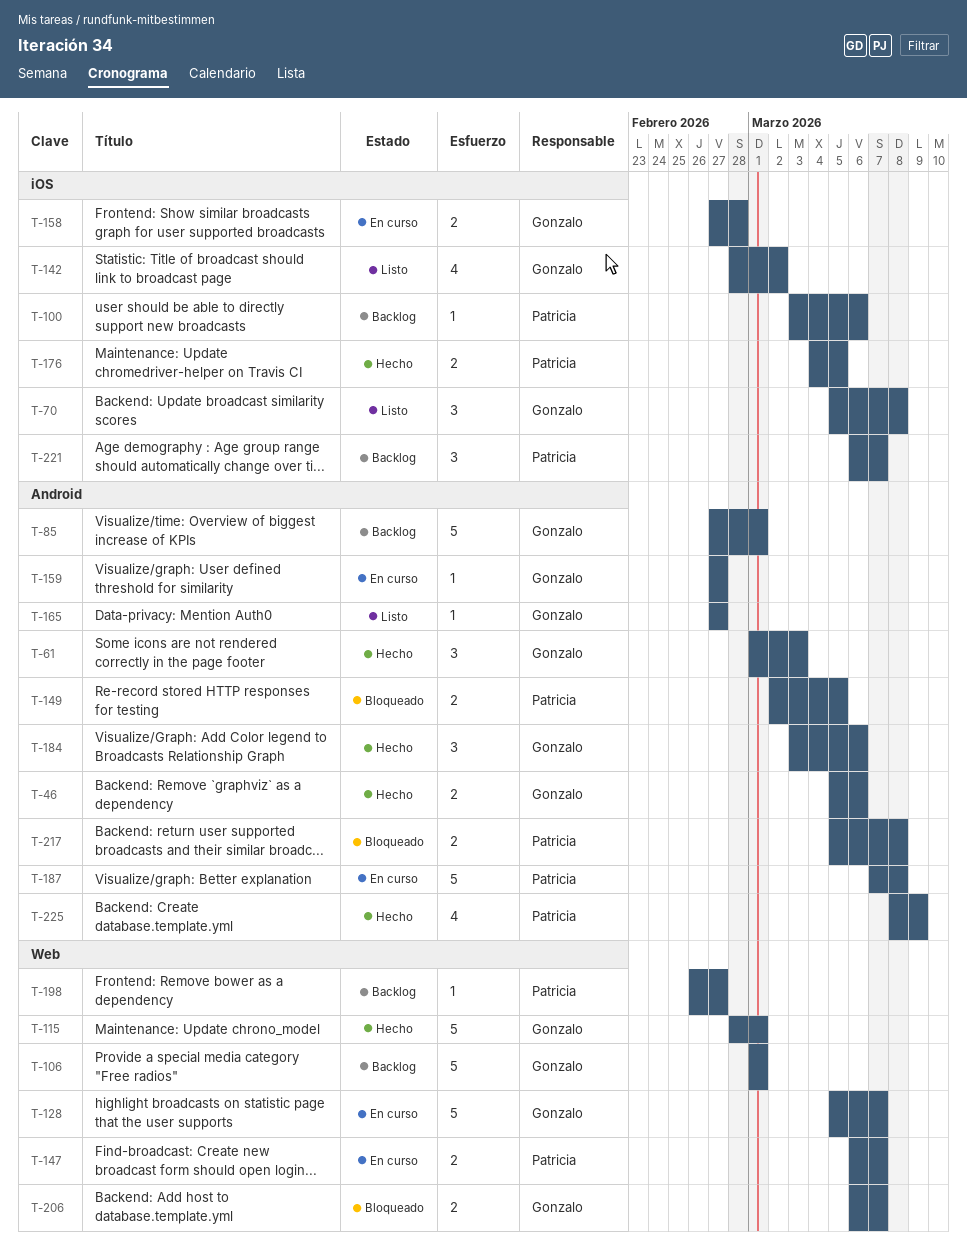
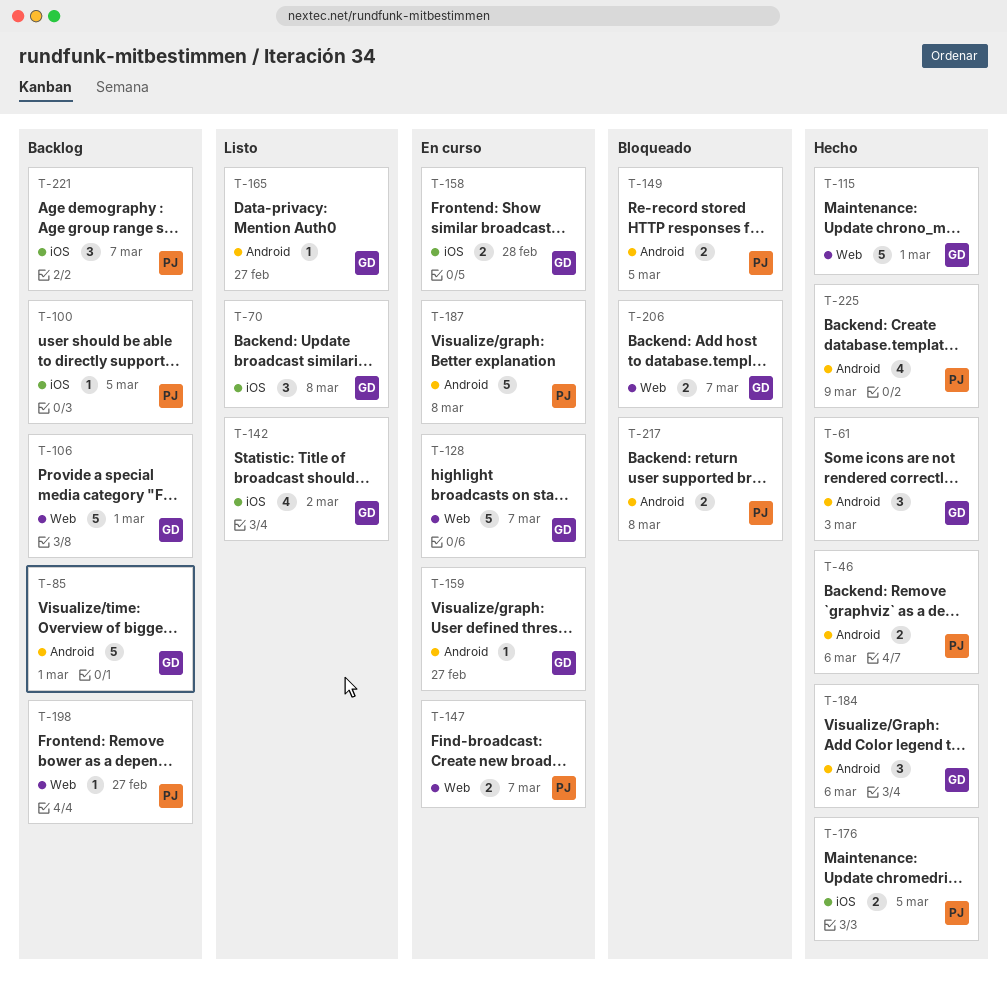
T-46, owner: Gonzalo -> Patricia
T-100, due: Mar 6 -> Mar 5

